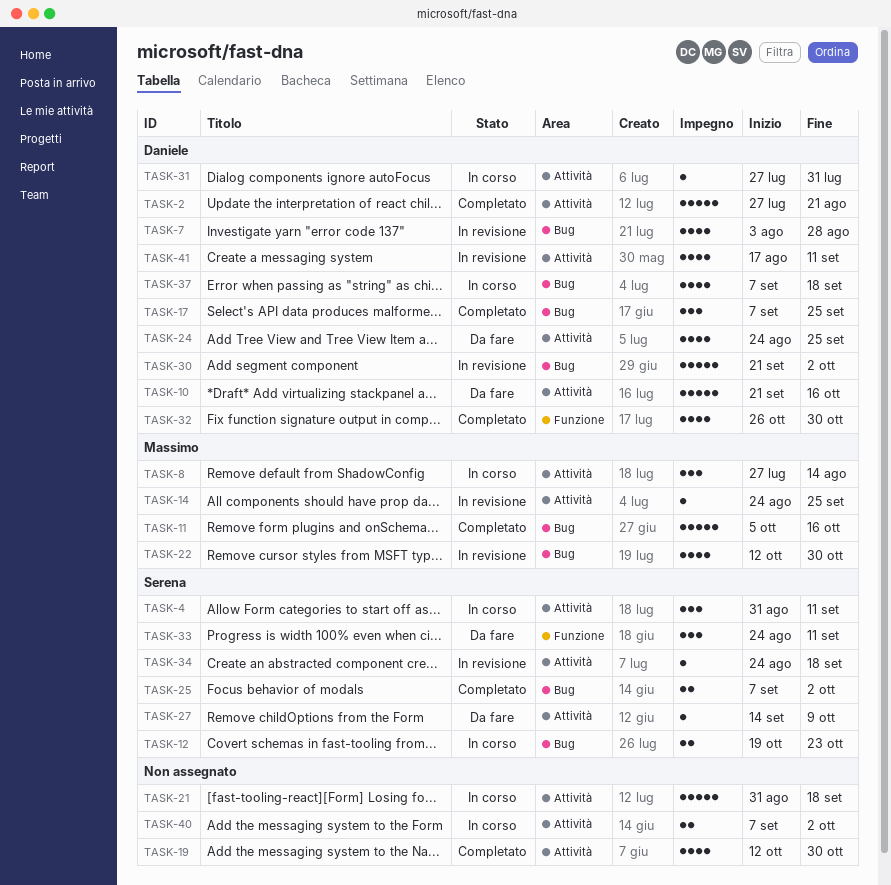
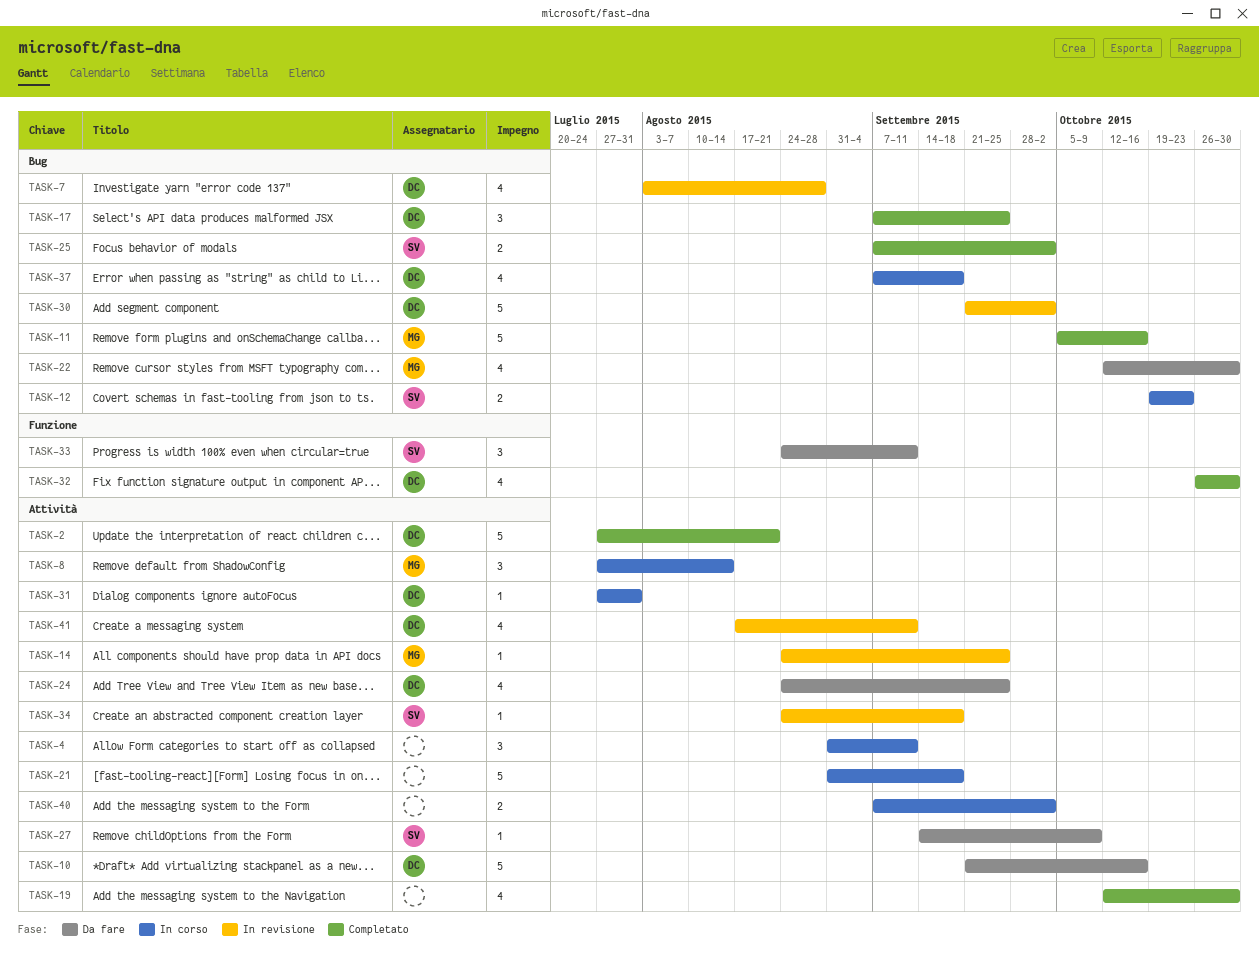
TASK-4, owner: Serena -> none
TASK-22, status: In revisione -> Da fare

